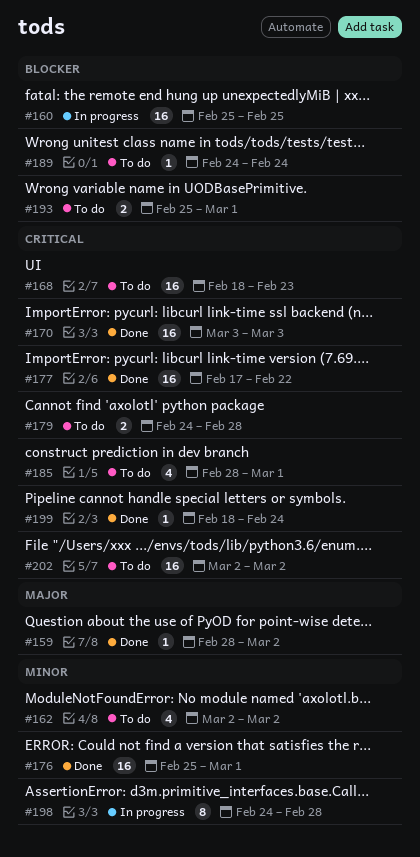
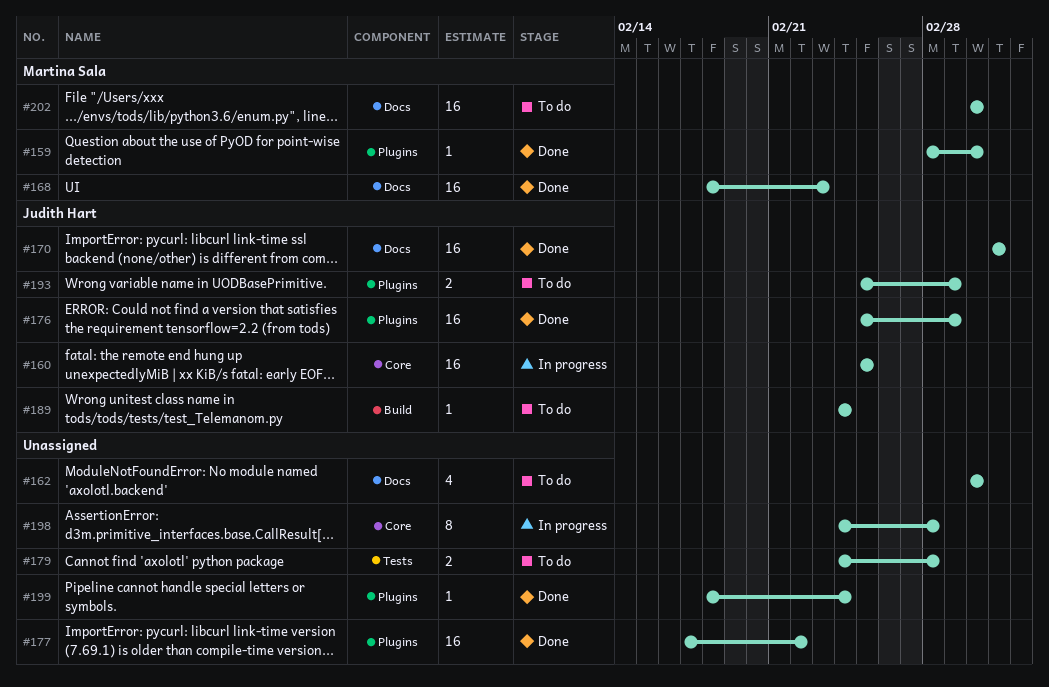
#168, status: To do -> Done
#185: present -> none

